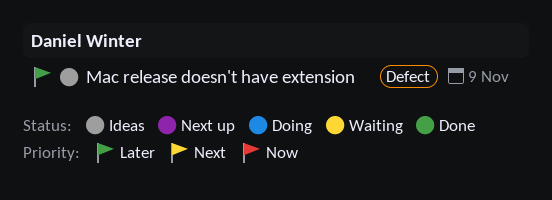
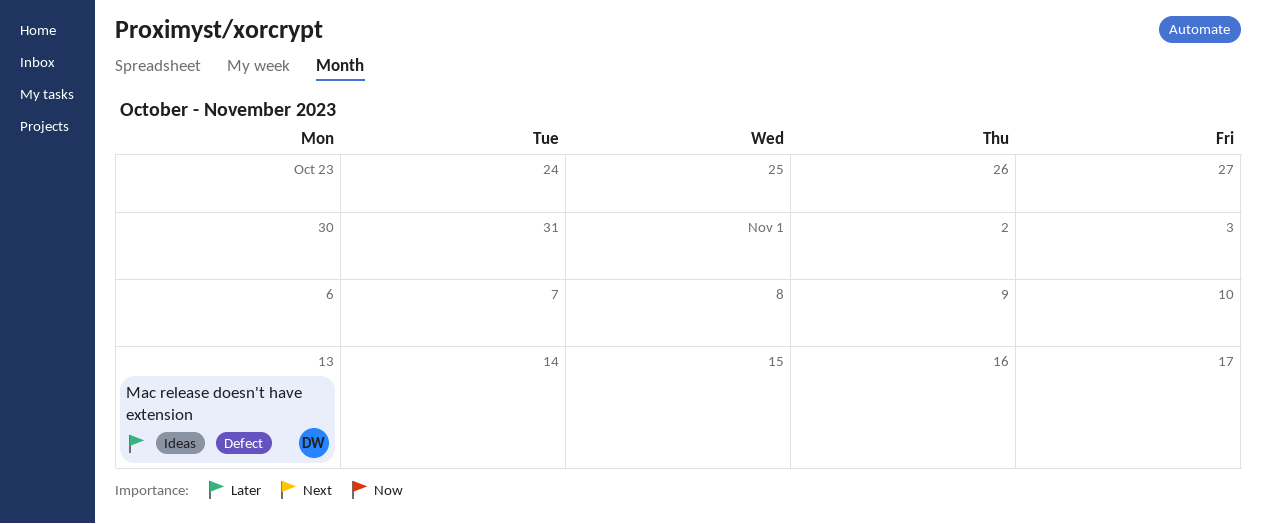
Mac release doesn't have extension, due: Nov 9 -> Nov 13

